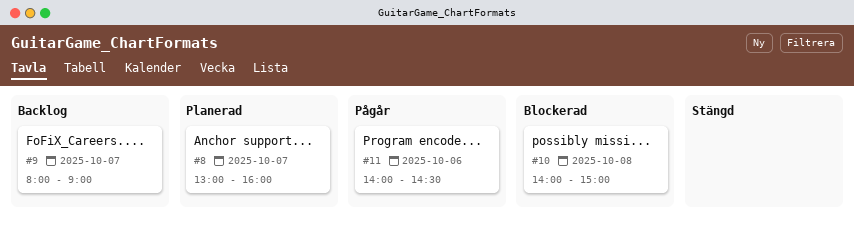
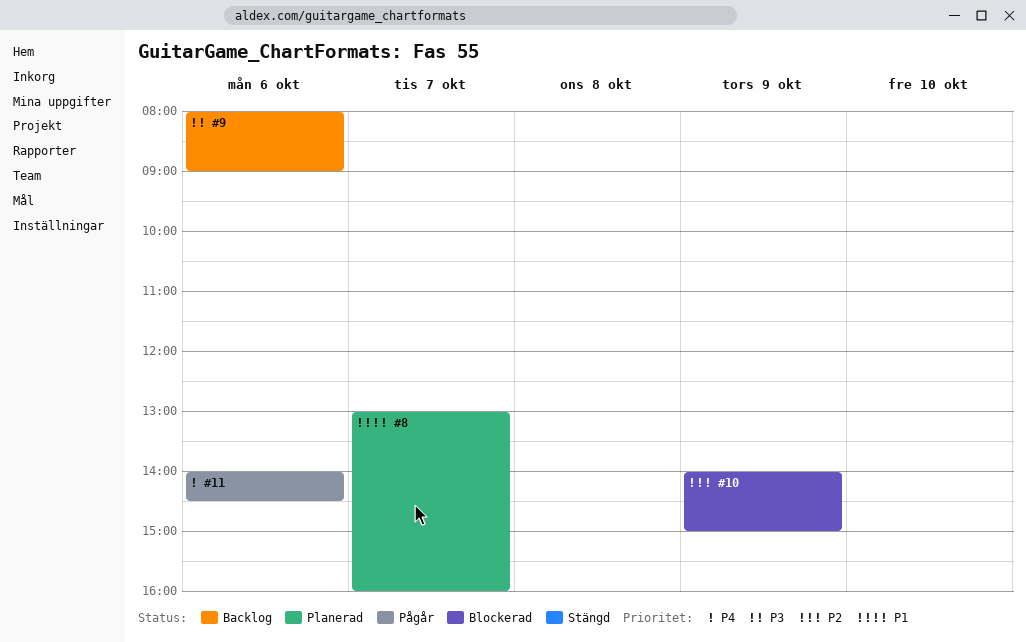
#9, day: Oct 7 -> Oct 6
#10, day: Oct 8 -> Oct 9

